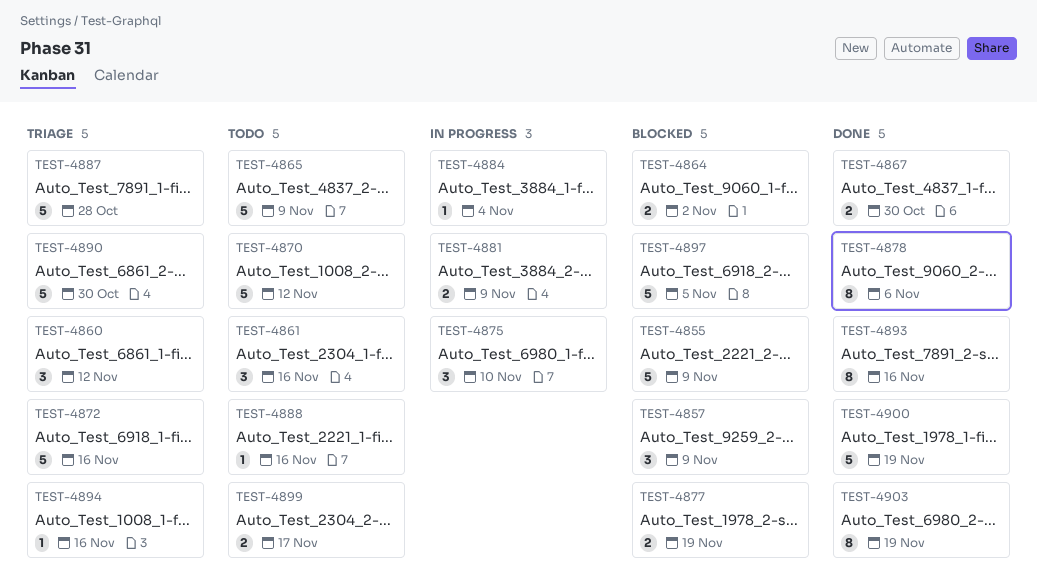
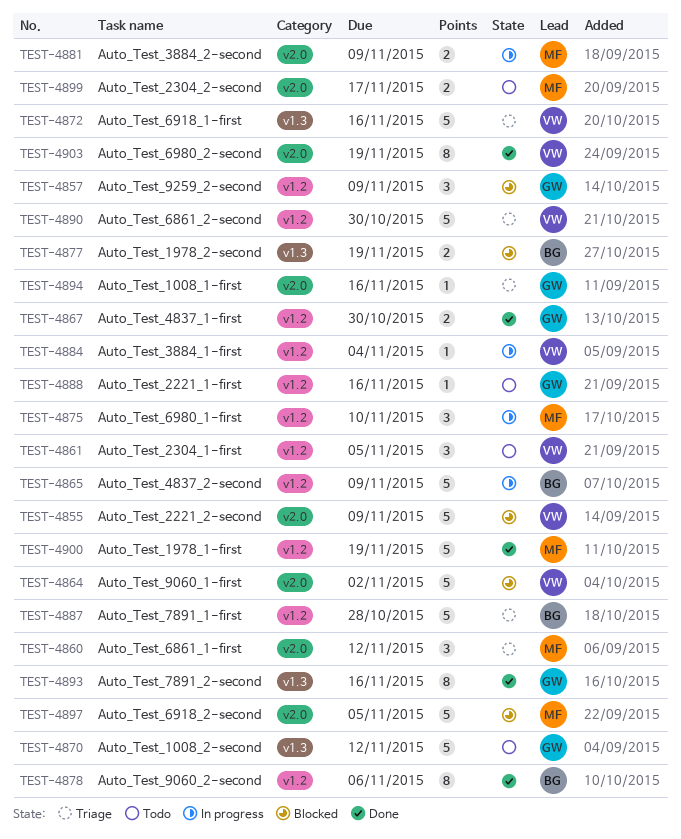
TEST-4861, due: Nov 16 -> Nov 5
TEST-4864, estimate: 2 -> 5
TEST-4865, status: Todo -> In progress

